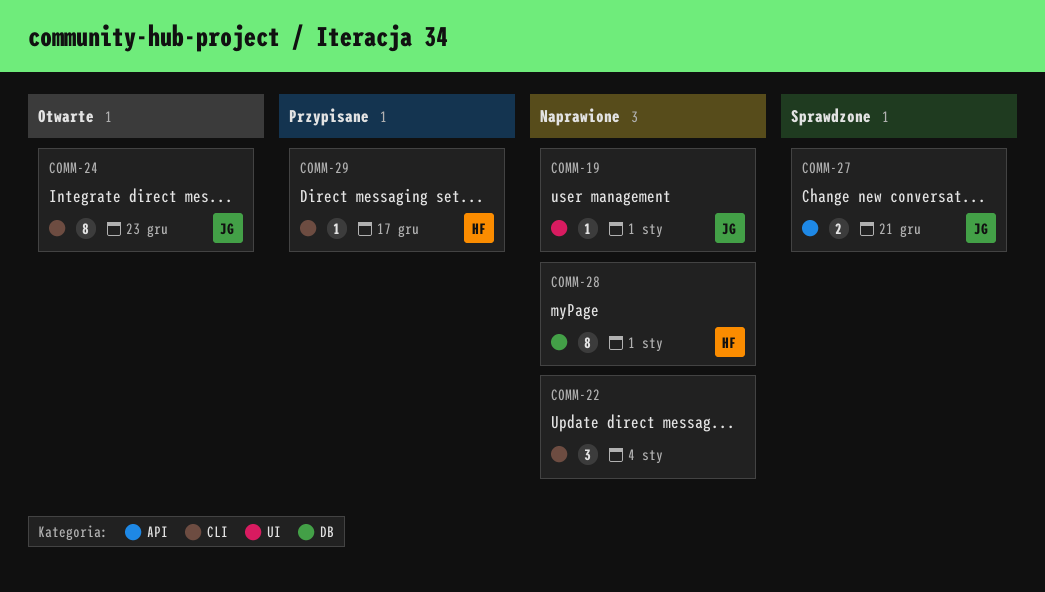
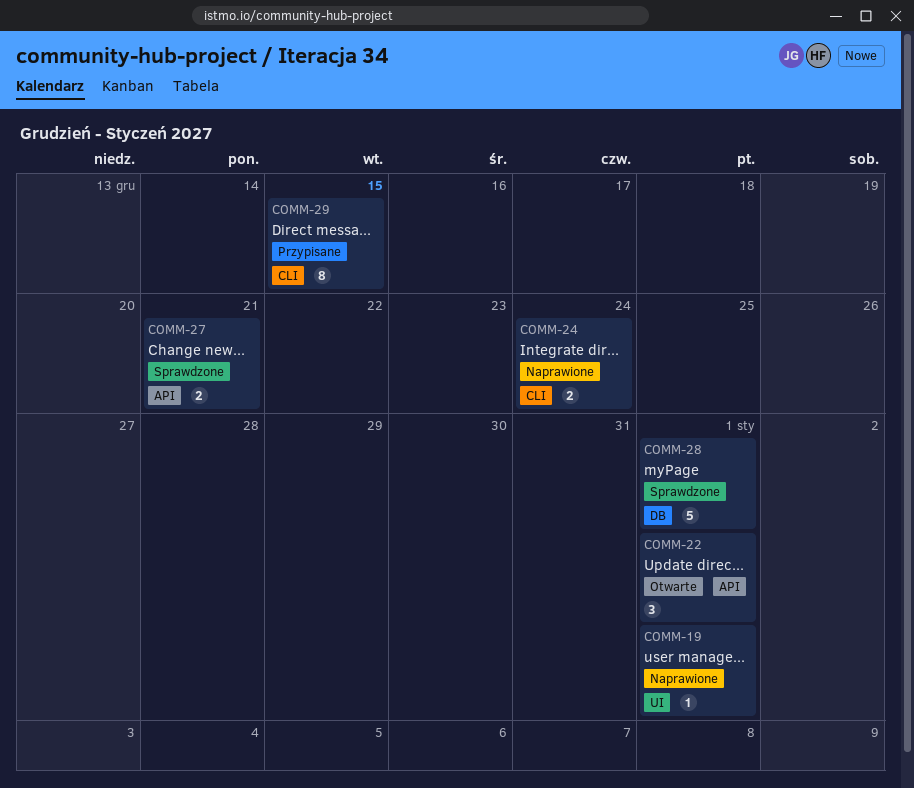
COMM-22, status: Naprawione -> Otwarte
COMM-22, label: CLI -> API
COMM-22, due: Jan 4 -> Jan 1
COMM-24, status: Otwarte -> Naprawione
COMM-24, estimate: 8 -> 2
COMM-24, due: Dec 23 -> Dec 24
COMM-28, status: Naprawione -> Sprawdzone
COMM-28, estimate: 8 -> 5
COMM-29, estimate: 1 -> 8
COMM-29, due: Dec 17 -> Dec 15

